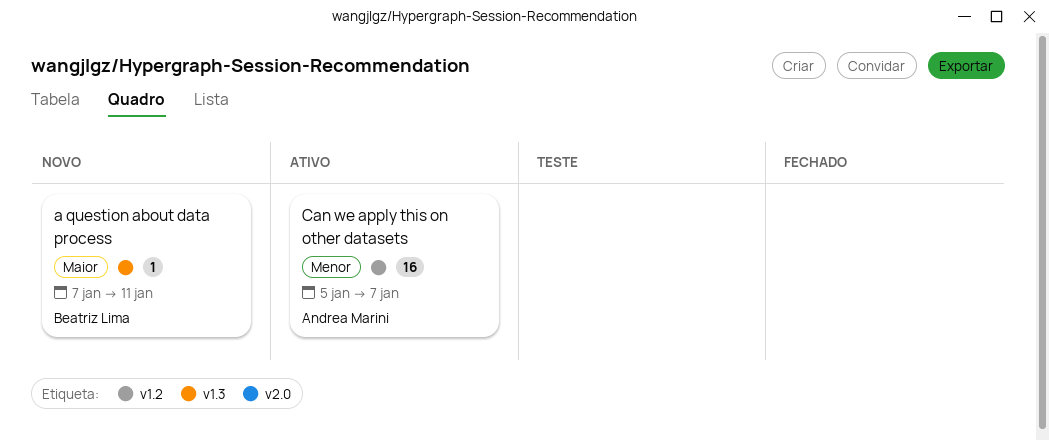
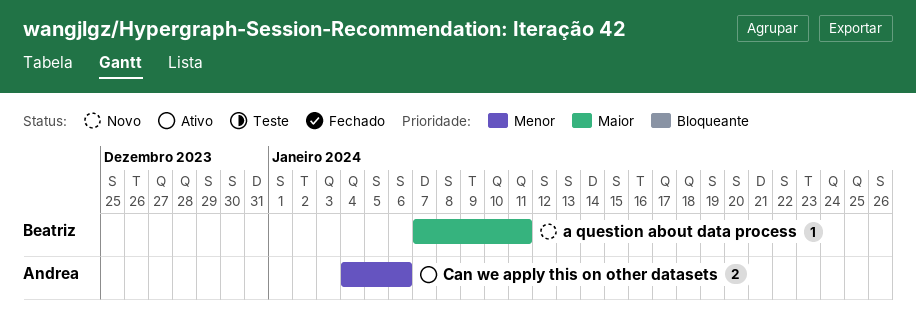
Can we apply this on other datasets, estimate: 16 -> 2
Can we apply this on other datasets, start: Jan 5 -> Jan 4
Can we apply this on other datasets, due: Jan 7 -> Jan 6

